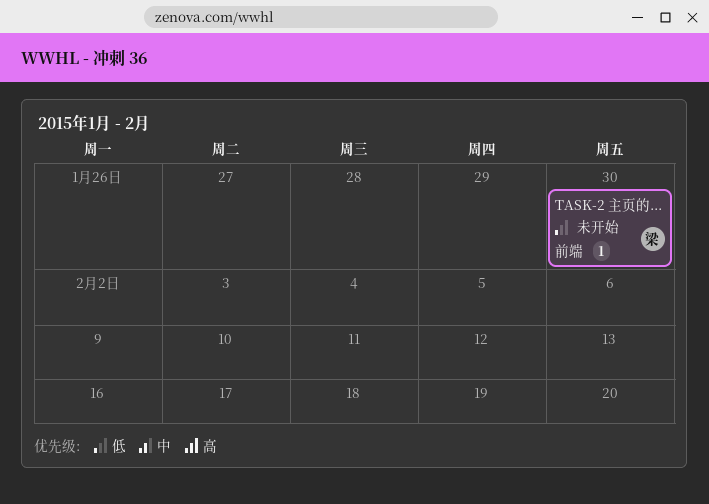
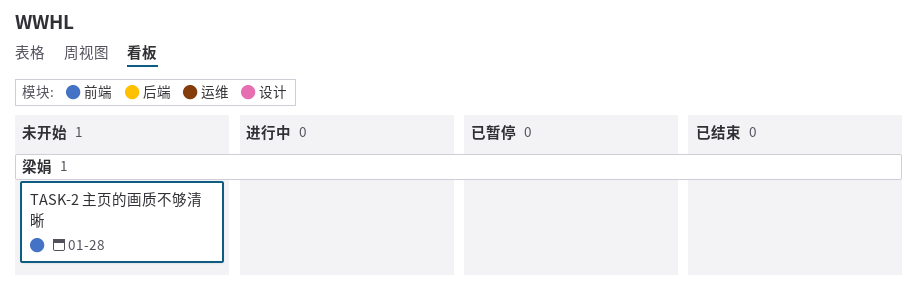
TASK-2, due: Jan 30 -> Jan 28

